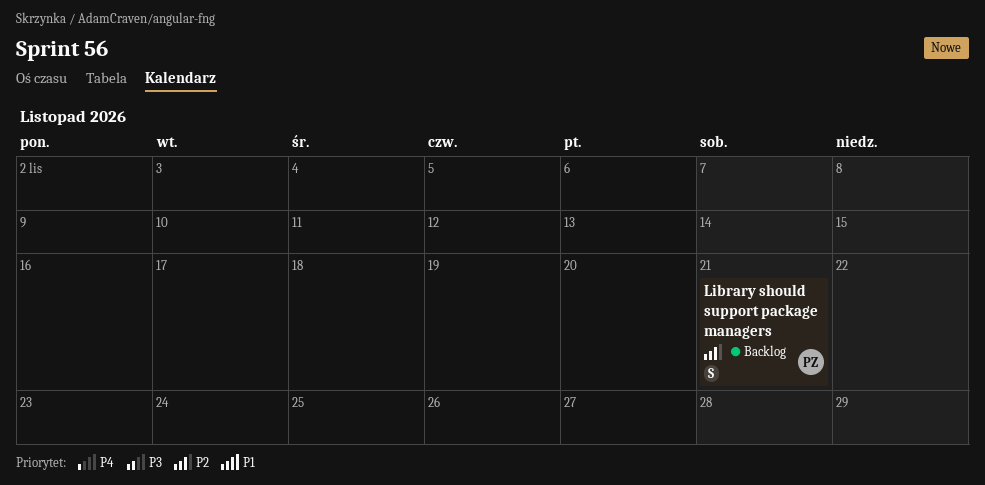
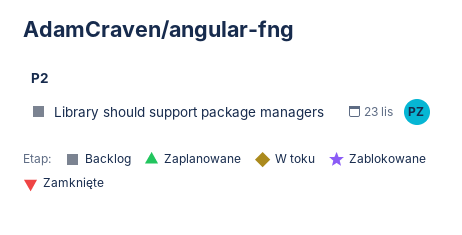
Library should support package managers, due: Nov 21 -> Nov 23

